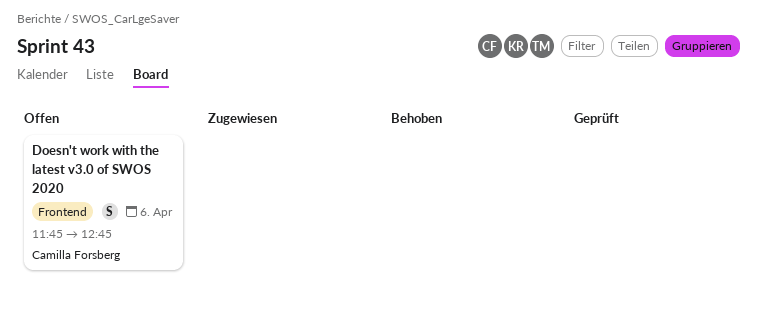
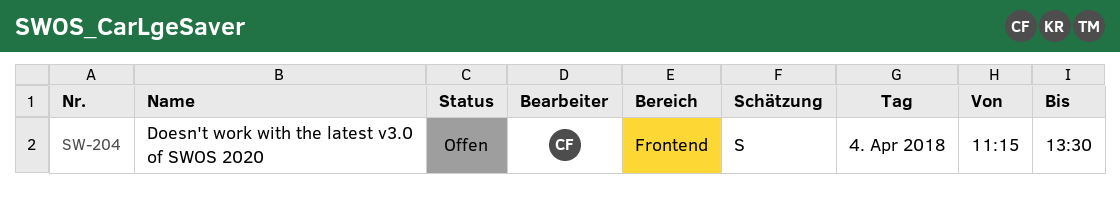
Doesn't work with the latest v3.0 of SWOS 2020, day: Apr 6 -> Apr 4
Doesn't work with the latest v3.0 of SWOS 2020, begins: 11:45 -> 11:15
Doesn't work with the latest v3.0 of SWOS 2020, ends: 12:45 -> 13:30

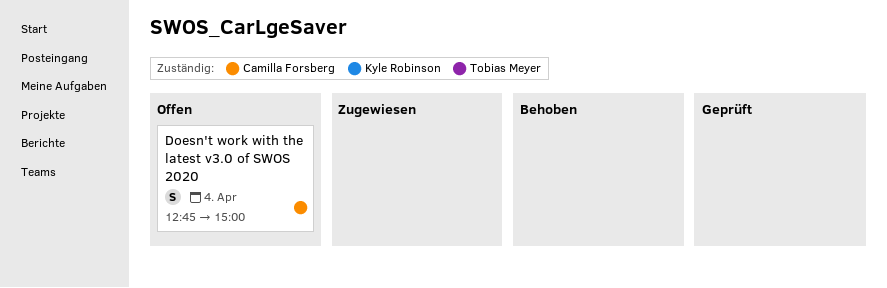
Doesn't work with the latest v3.0 of SWOS 2020, begins: 11:15 -> 12:45
Doesn't work with the latest v3.0 of SWOS 2020, ends: 13:30 -> 15:00

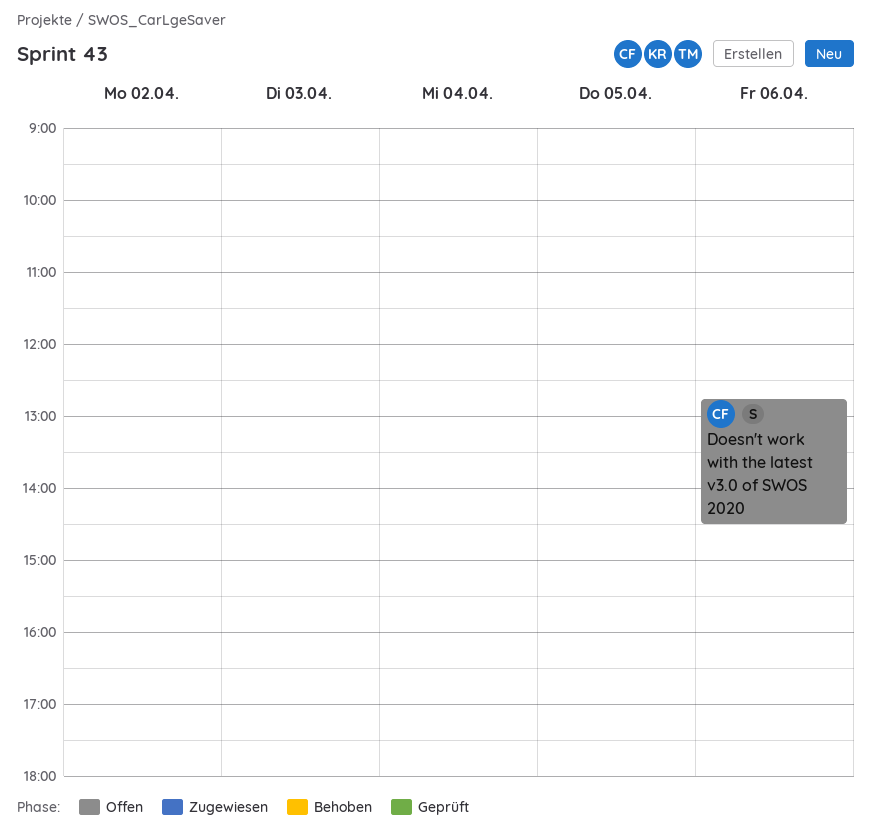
Doesn't work with the latest v3.0 of SWOS 2020, day: Apr 4 -> Apr 6
Doesn't work with the latest v3.0 of SWOS 2020, ends: 15:00 -> 14:30

